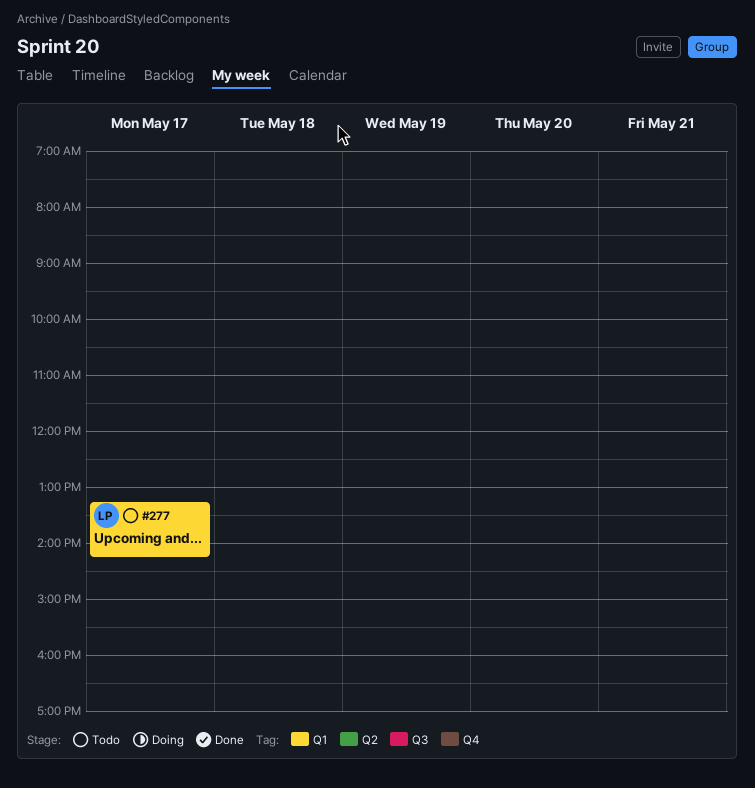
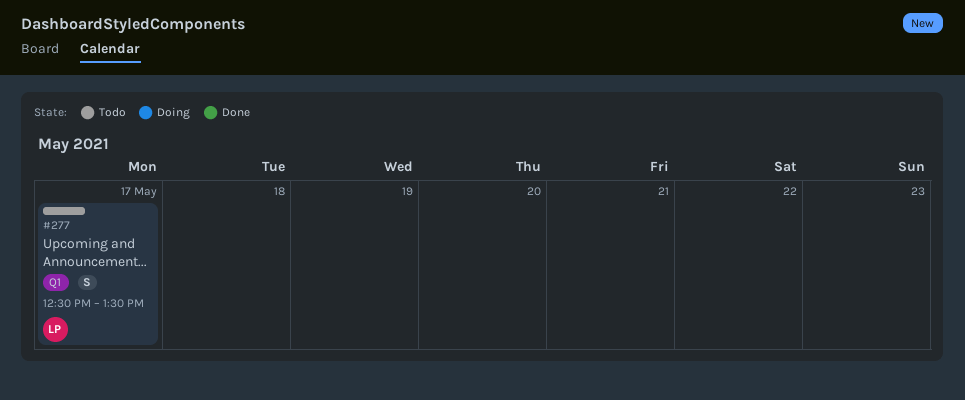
#277, begins: 13:15 -> 12:30
#277, ends: 14:15 -> 13:30

